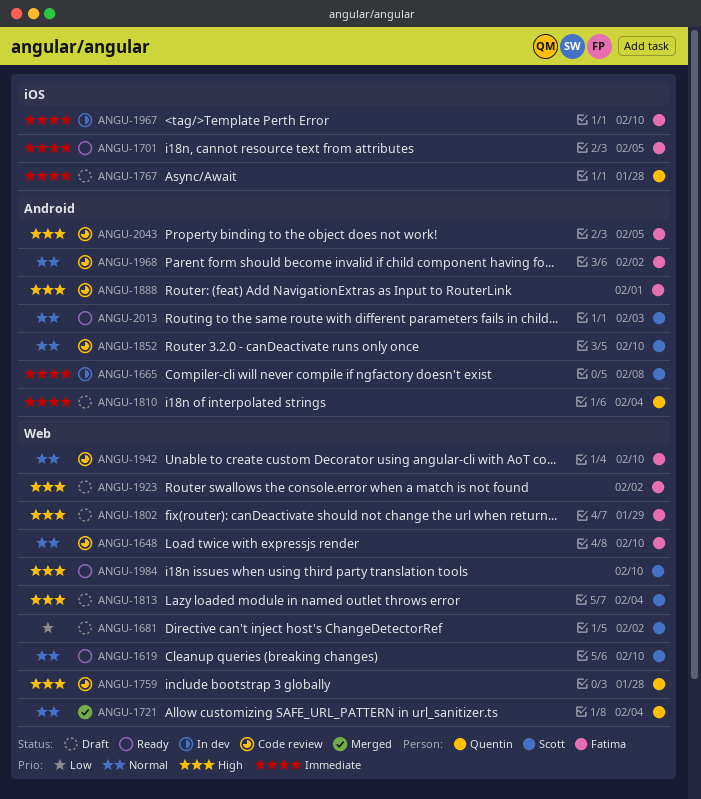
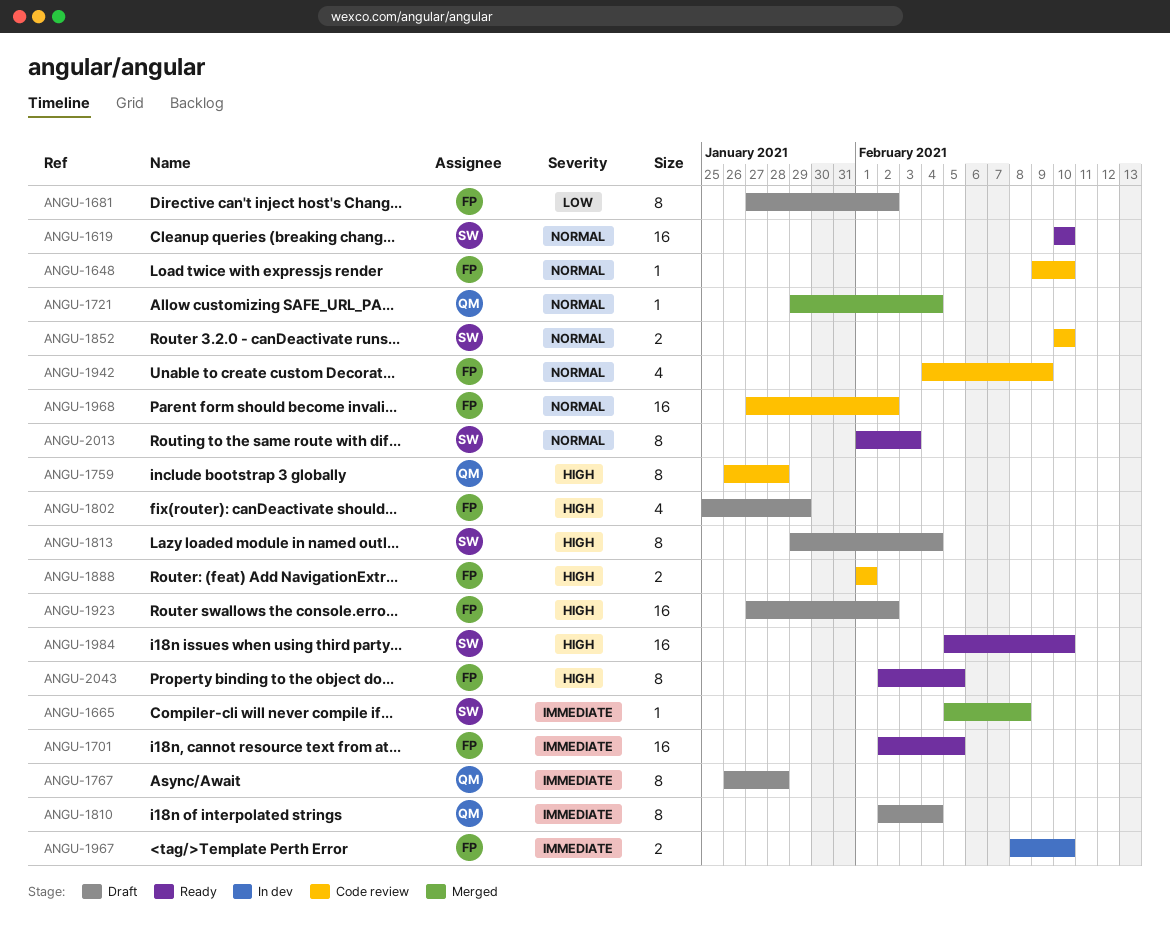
ANGU-1665, status: In dev -> Merged
ANGU-1681, owner: Scott -> Fatima
ANGU-1942, due: Feb 10 -> Feb 9
ANGU-2043, status: Code review -> Ready

